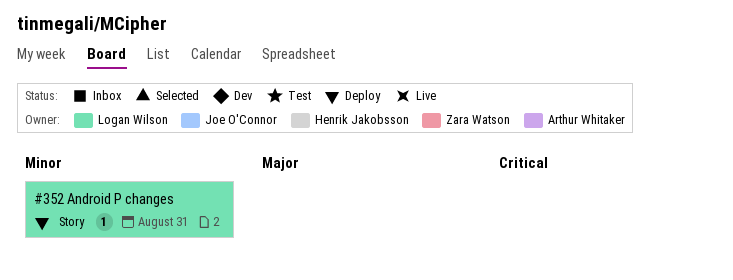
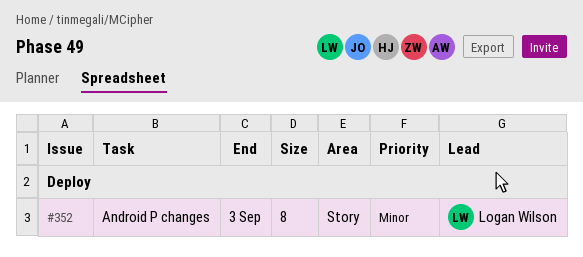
#352, estimate: 1 -> 8
#352, due: Aug 31 -> Sep 3

